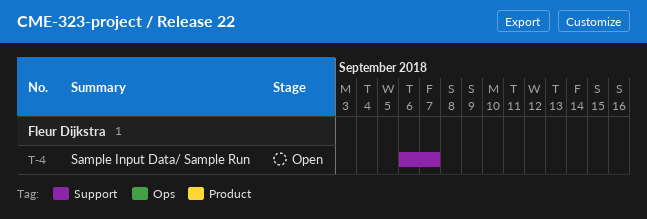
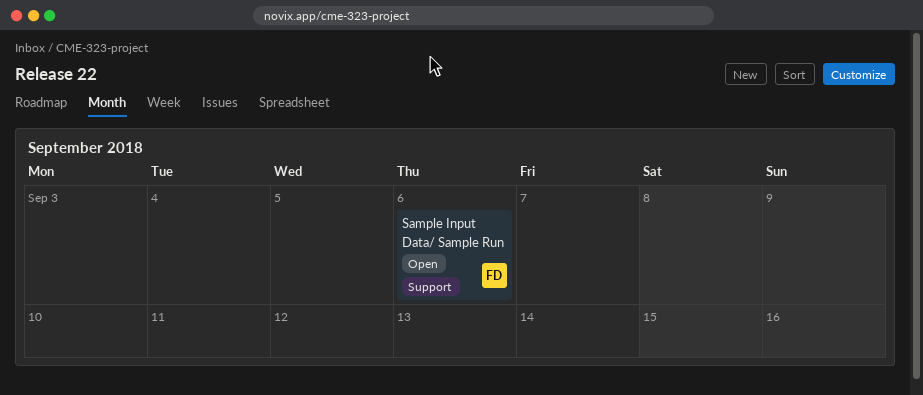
Sample Input Data/ Sample Run, due: Sep 7 -> Sep 6

